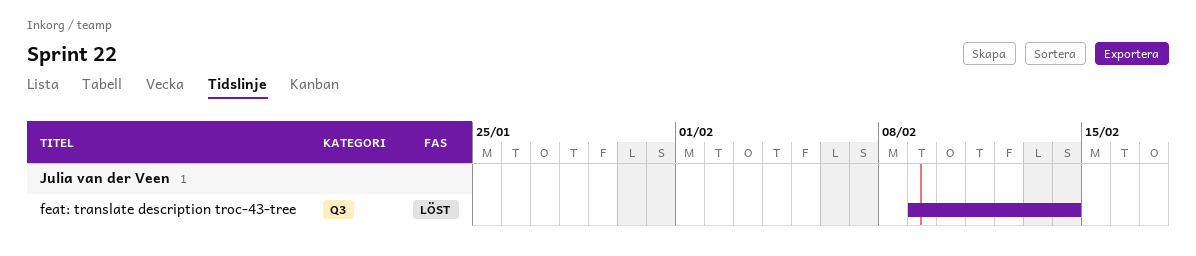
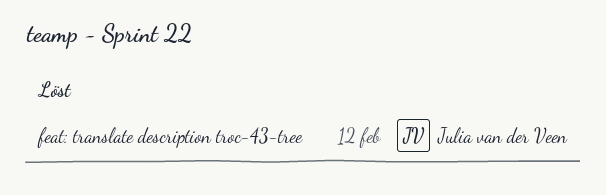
feat: translate description troc-43-tree, due: Feb 14 -> Feb 12

